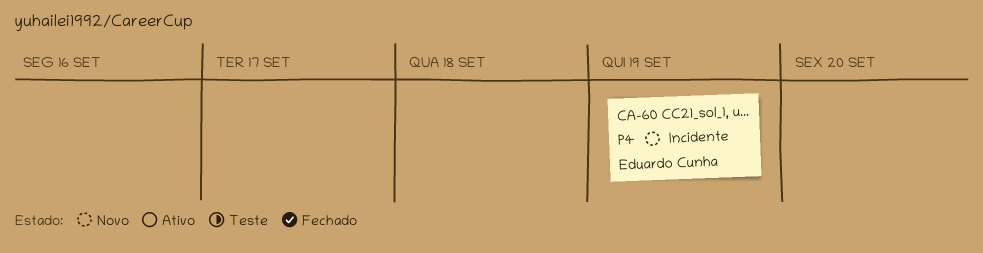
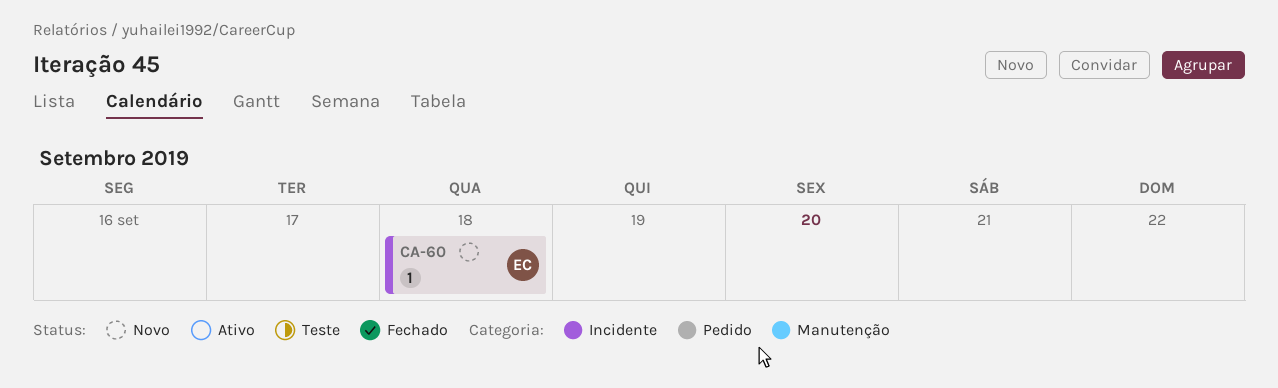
CA-60, due: Sep 19 -> Sep 18

